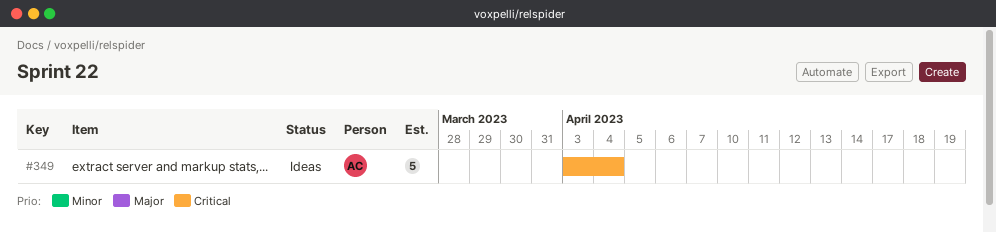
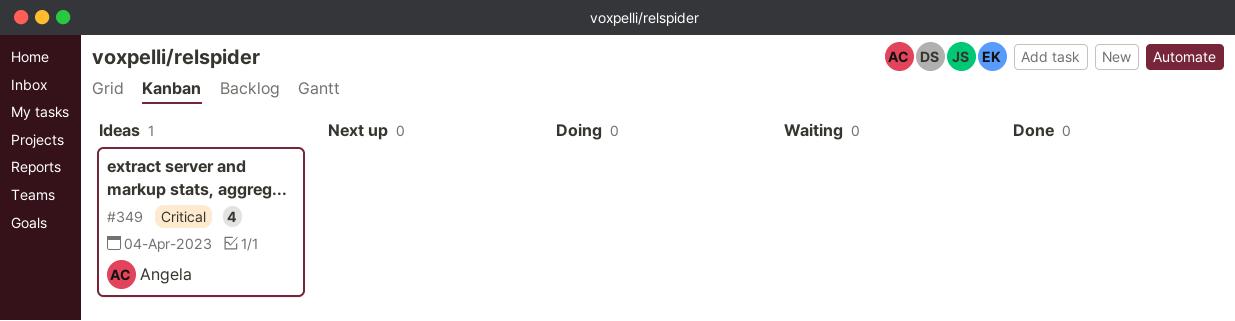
#349, estimate: 5 -> 4

